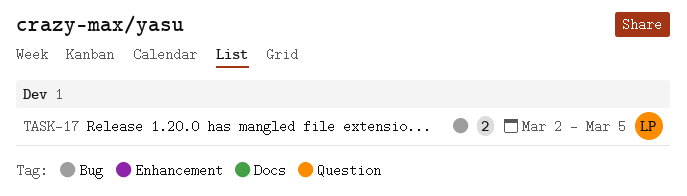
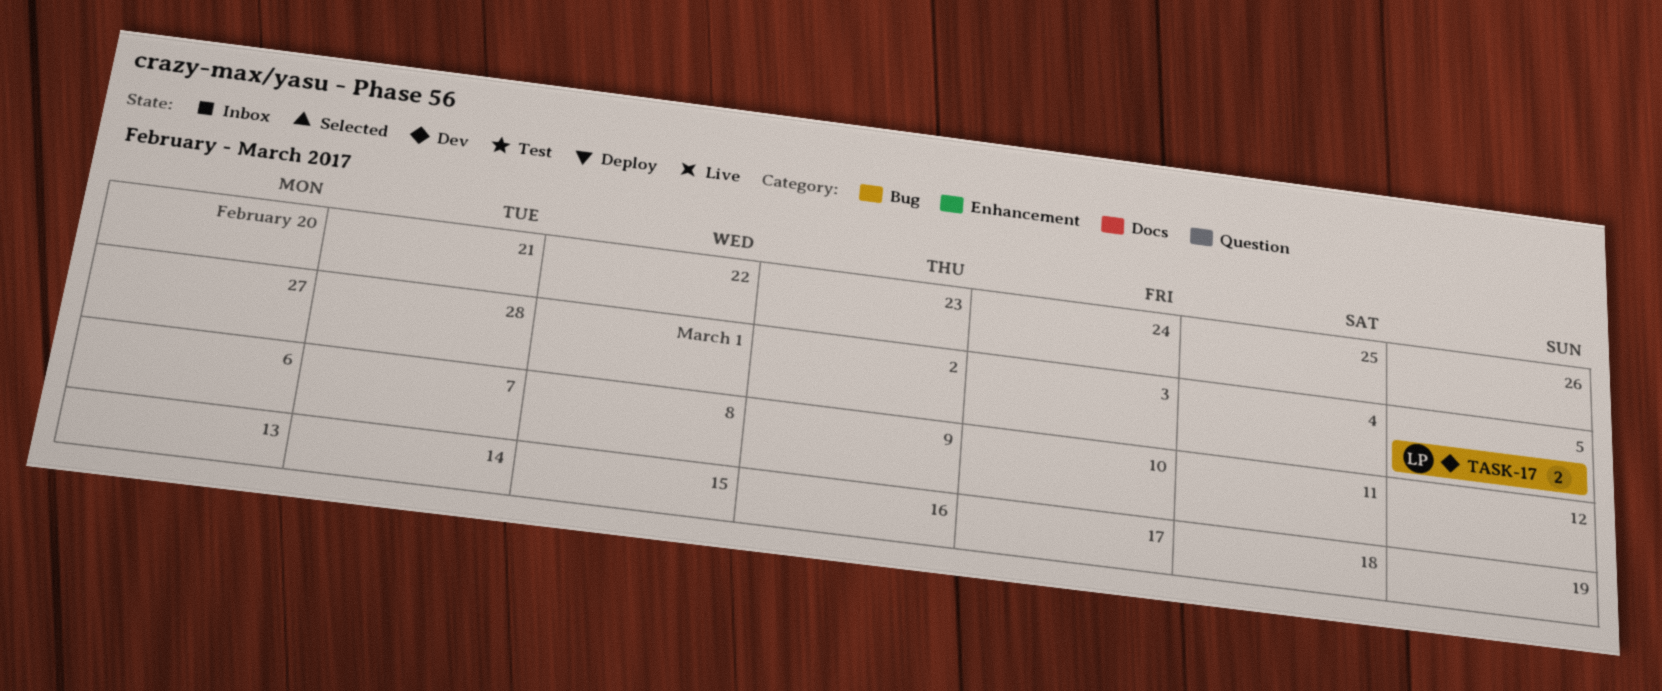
TASK-17, start: Mar 2 -> Mar 5

